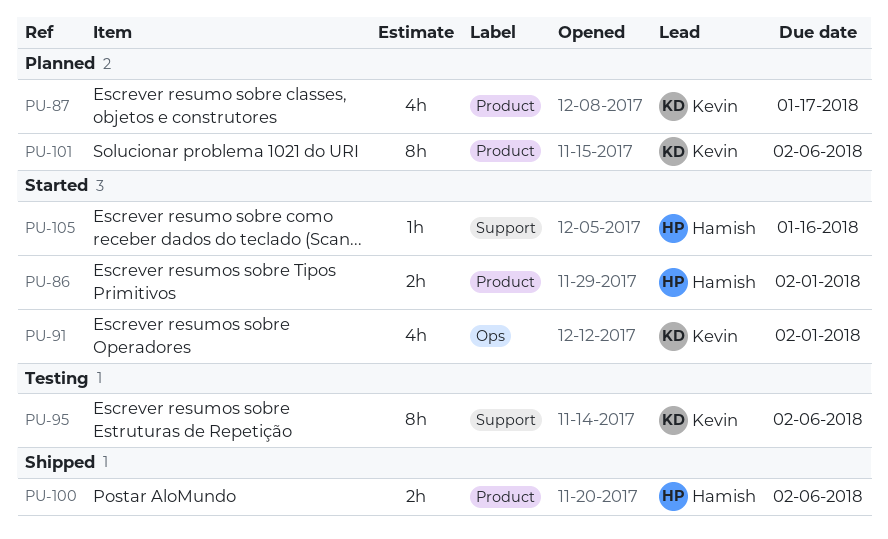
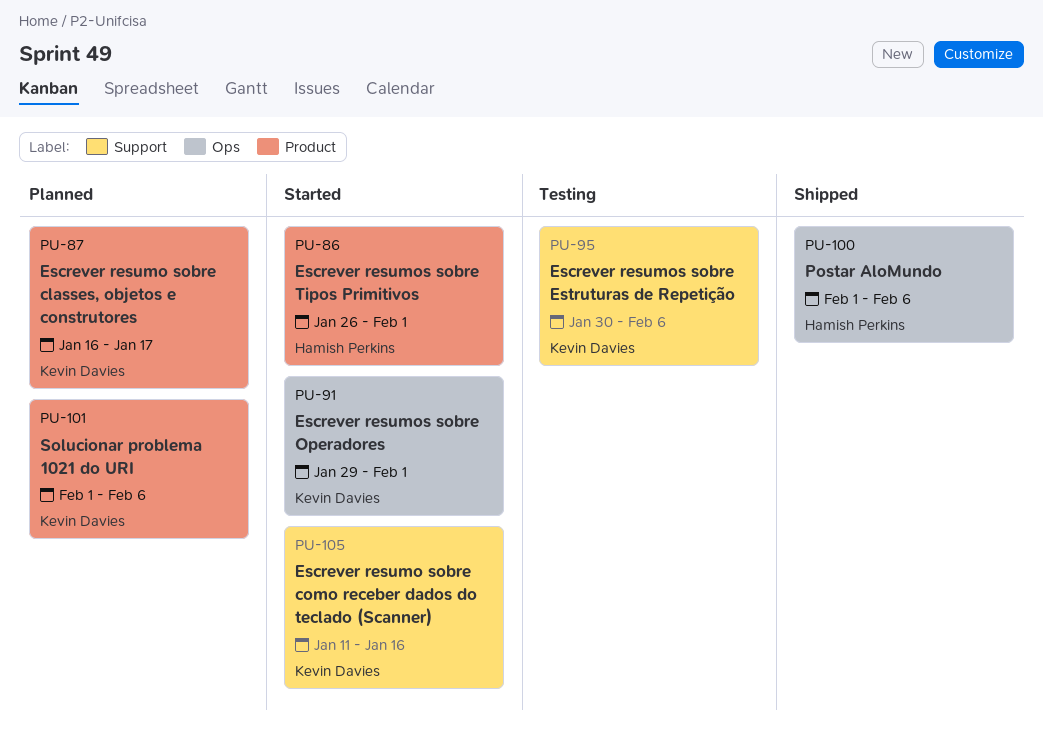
PU-100, label: Product -> Ops
PU-105, owner: Hamish Perkins -> Kevin Davies

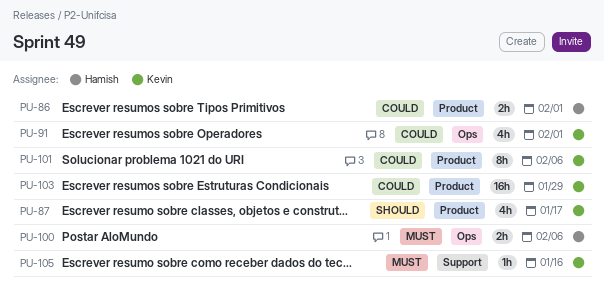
PU-95: present -> none
PU-103: none -> present

